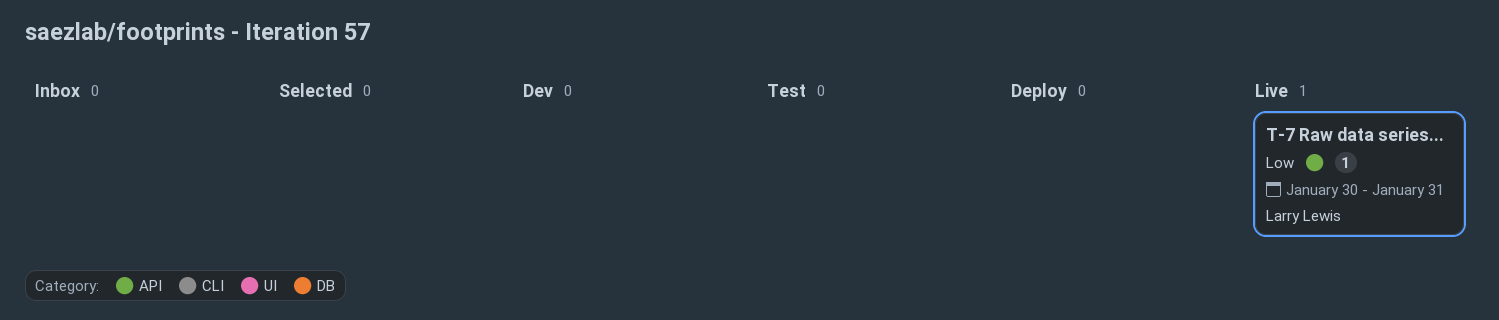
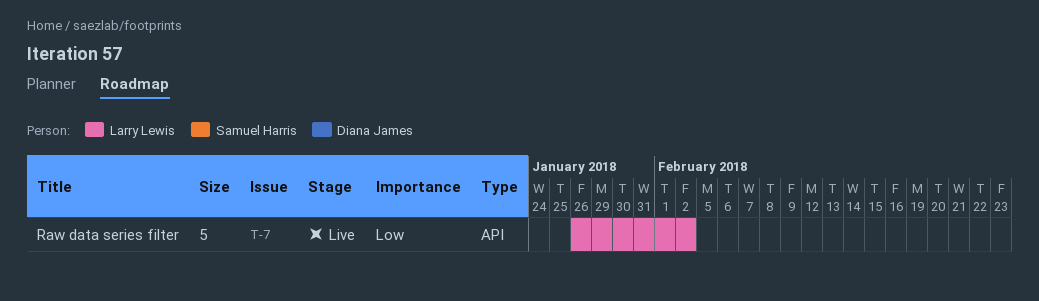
T-7, estimate: 1 -> 5
T-7, start: Jan 30 -> Jan 26
T-7, due: Jan 31 -> Feb 2

